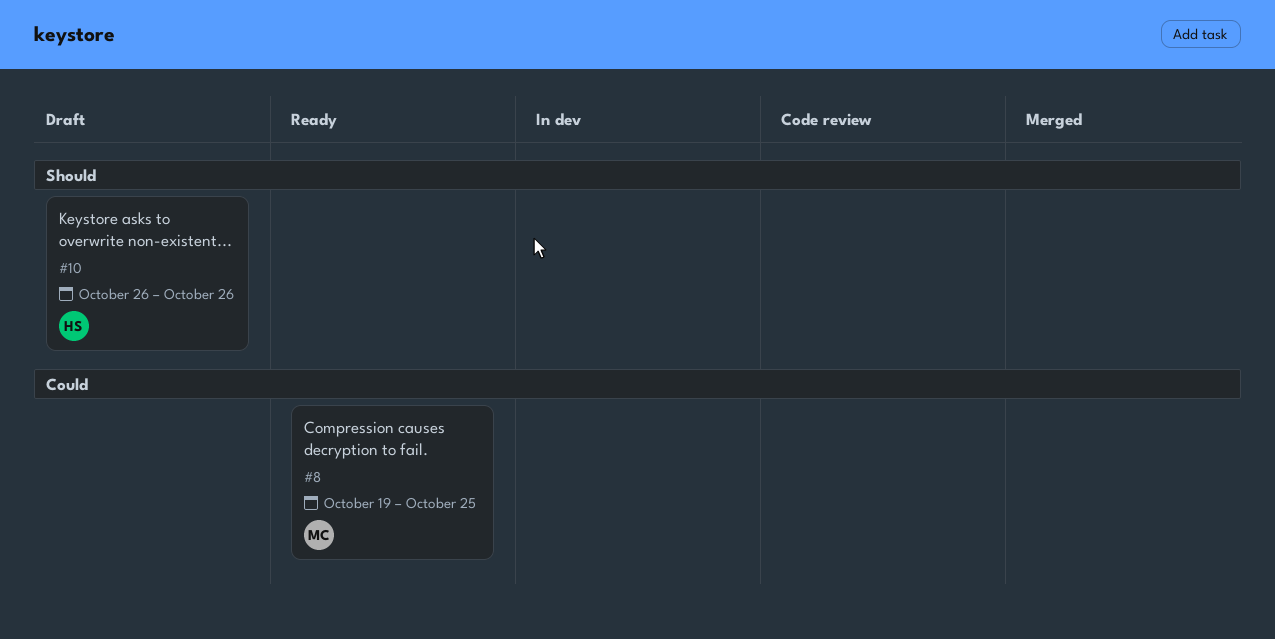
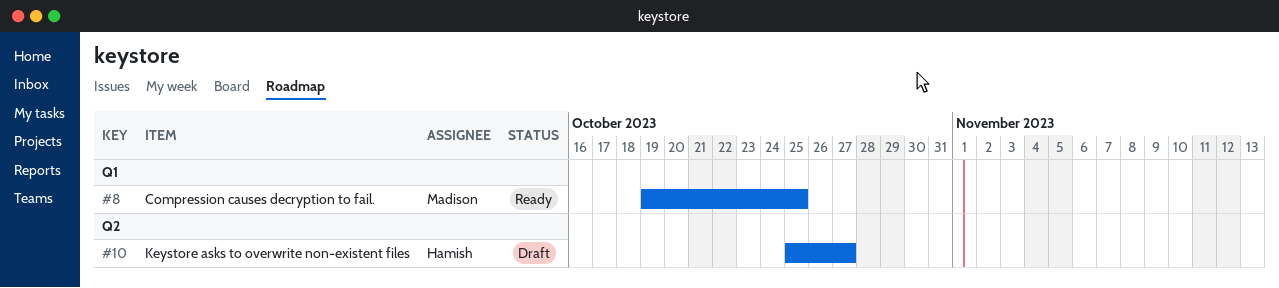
#10, start: Oct 26 -> Oct 25
#10, due: Oct 26 -> Oct 27

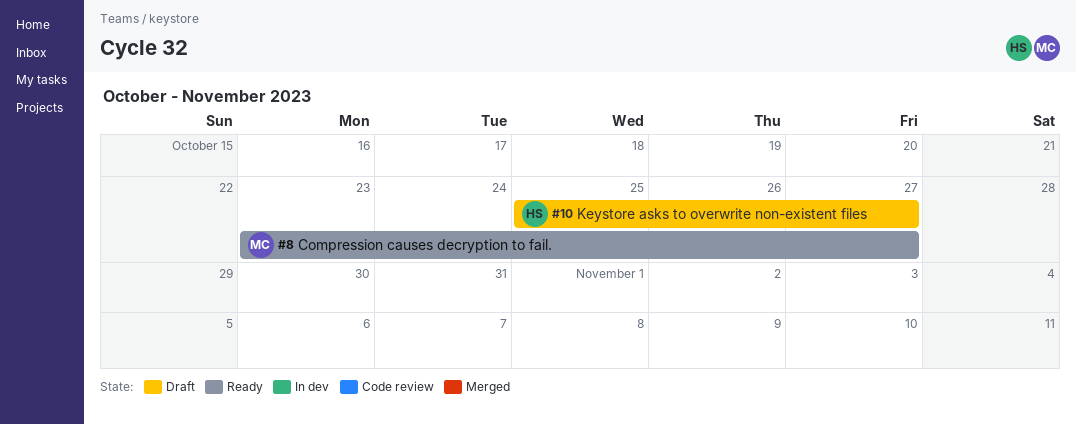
#8, start: Oct 19 -> Oct 23
#8, due: Oct 25 -> Oct 27

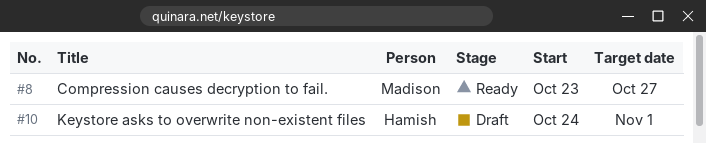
#10, start: Oct 25 -> Oct 24
#10, due: Oct 27 -> Nov 1

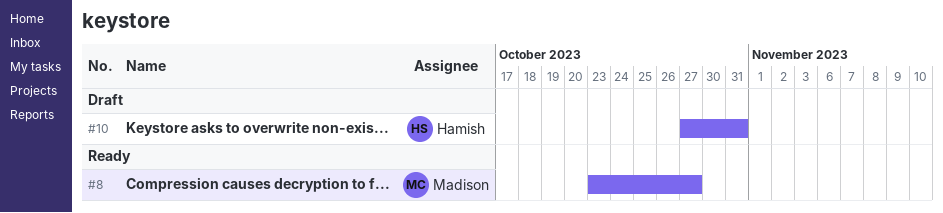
#10, start: Oct 24 -> Oct 27
#10, due: Nov 1 -> Oct 31

